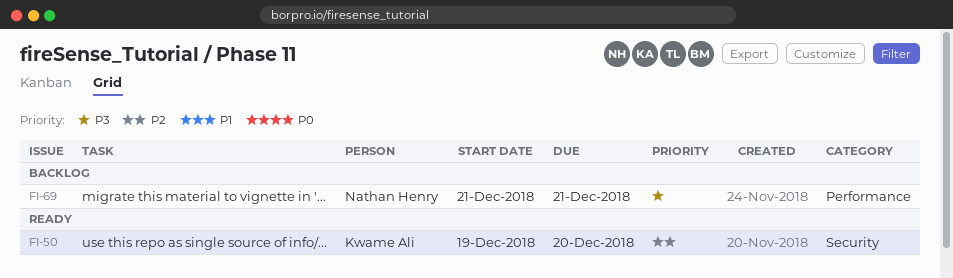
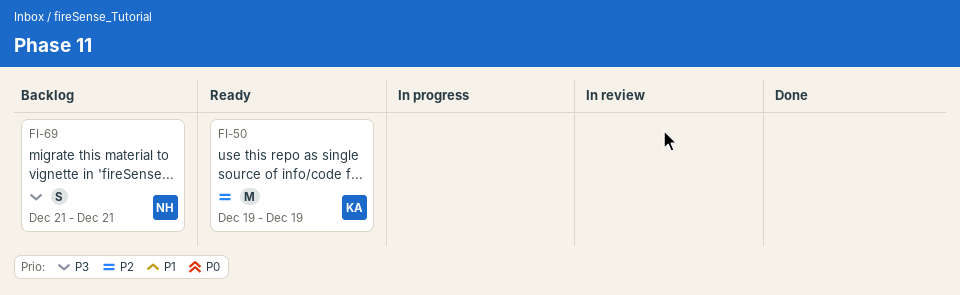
FI-50, due: Dec 20 -> Dec 19

